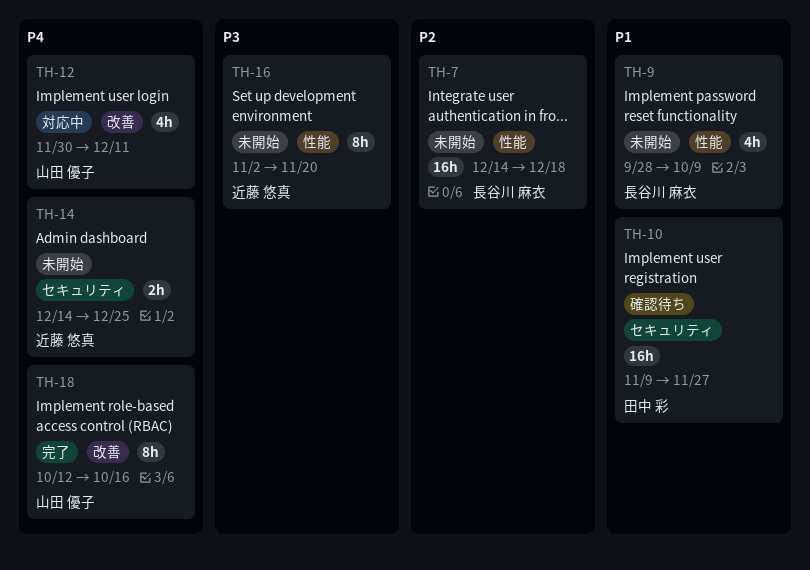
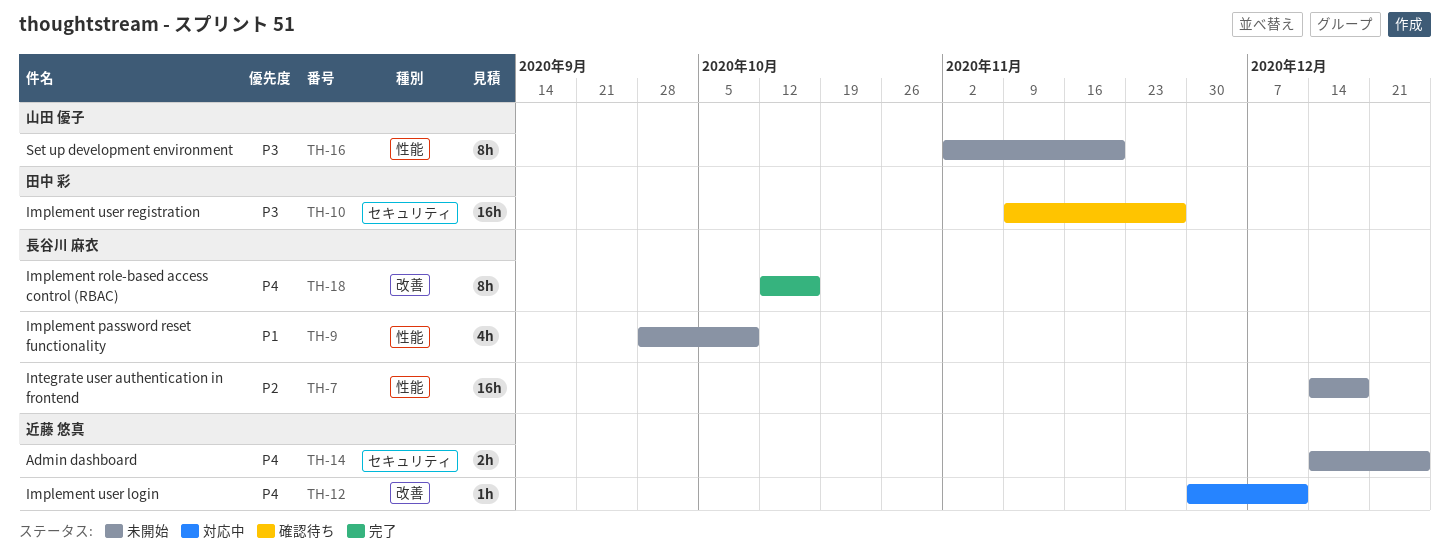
TH-10, priority: P1 -> P3
TH-12, owner: 山田 優子 -> 近藤 悠真
TH-12, estimate: 4h -> 1h
TH-16, owner: 近藤 悠真 -> 山田 優子
TH-18, owner: 山田 優子 -> 長谷川 麻衣

